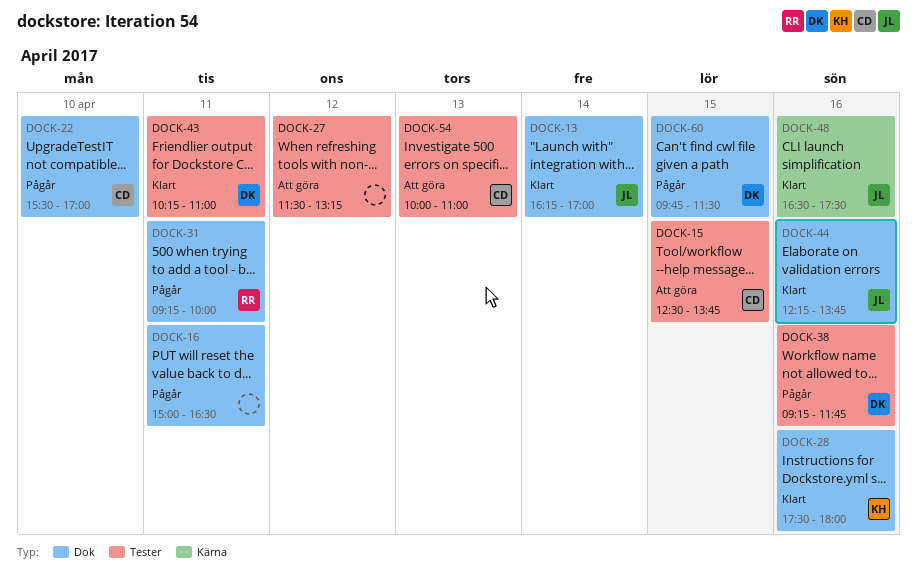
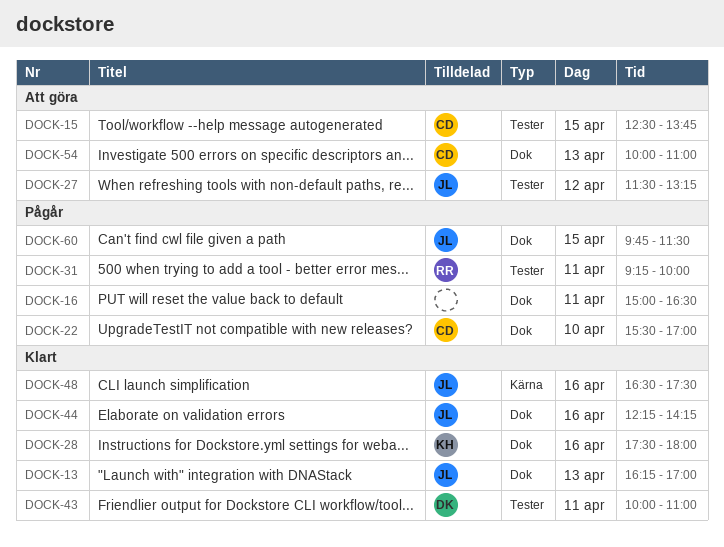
DOCK-13, day: Apr 14 -> Apr 13
DOCK-27, owner: none -> JL
DOCK-31, label: Dok -> Tester
DOCK-38: present -> none
DOCK-43, begins: 10:15 -> 10:00
DOCK-44, ends: 13:45 -> 14:15
DOCK-54, label: Tester -> Dok
DOCK-60, owner: DK -> JL

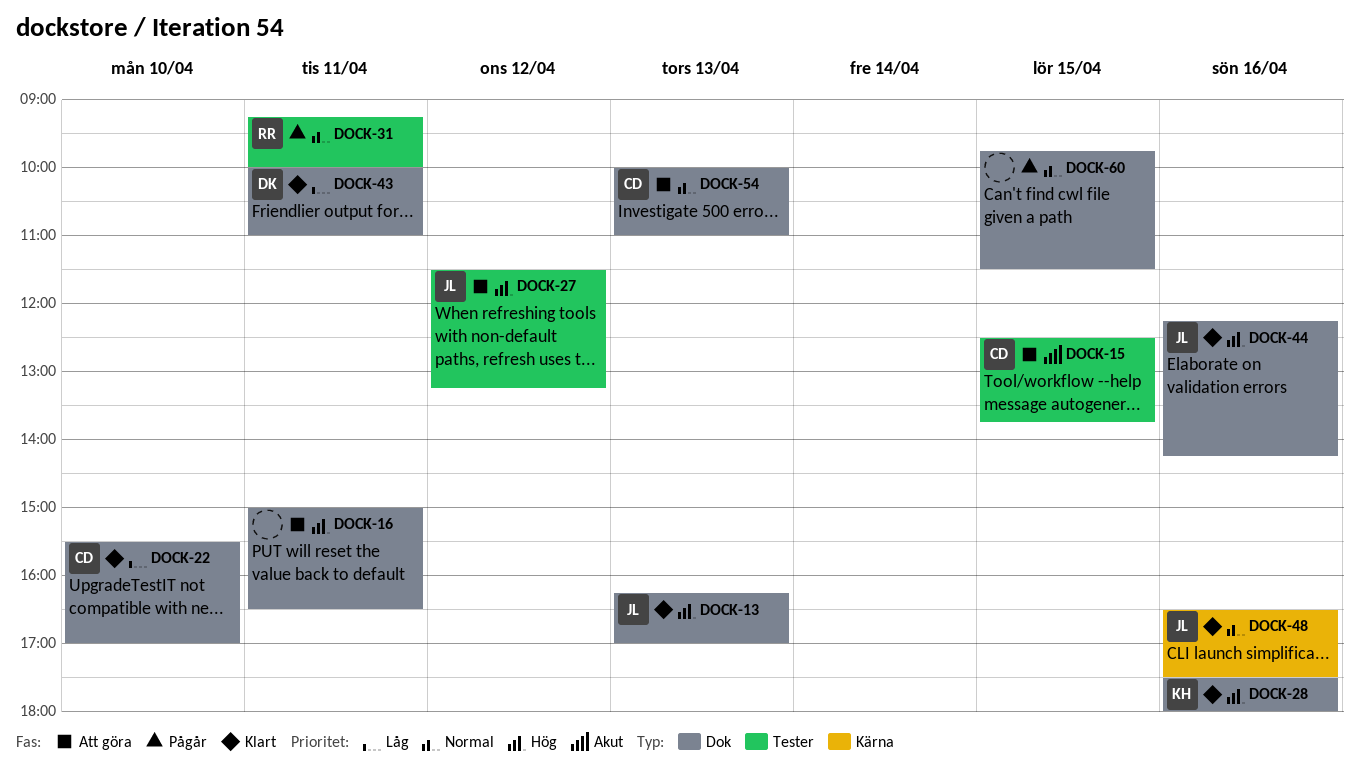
DOCK-16, status: Pågår -> Att göra
DOCK-22, status: Pågår -> Klart
DOCK-43, label: Tester -> Dok
DOCK-60, owner: JL -> none

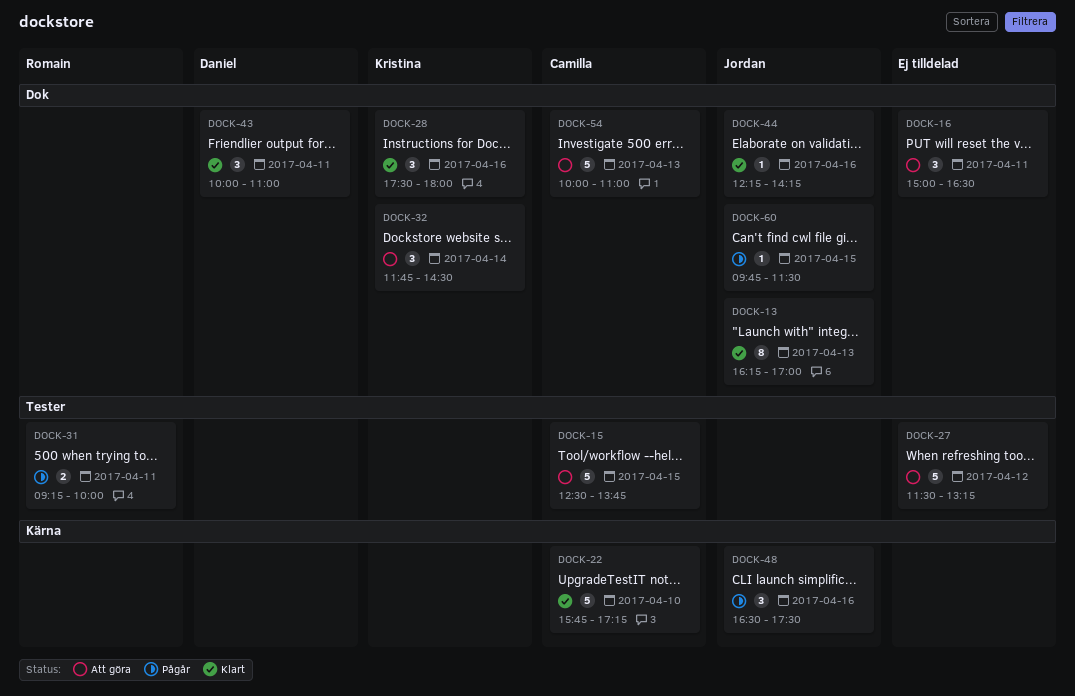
DOCK-22, label: Dok -> Kärna
DOCK-22, begins: 15:30 -> 15:45
DOCK-22, ends: 17:00 -> 17:15
DOCK-27, owner: Jordan -> none
DOCK-32: none -> present
DOCK-48, status: Klart -> Pågår
DOCK-60, owner: none -> Jordan

